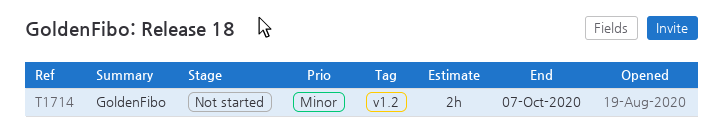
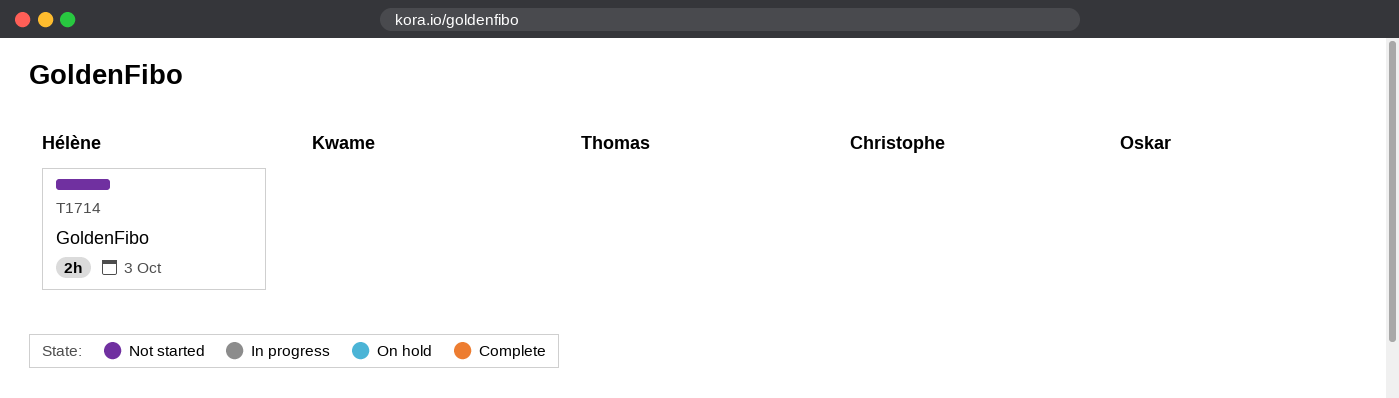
T1714, due: Oct 7 -> Oct 3

